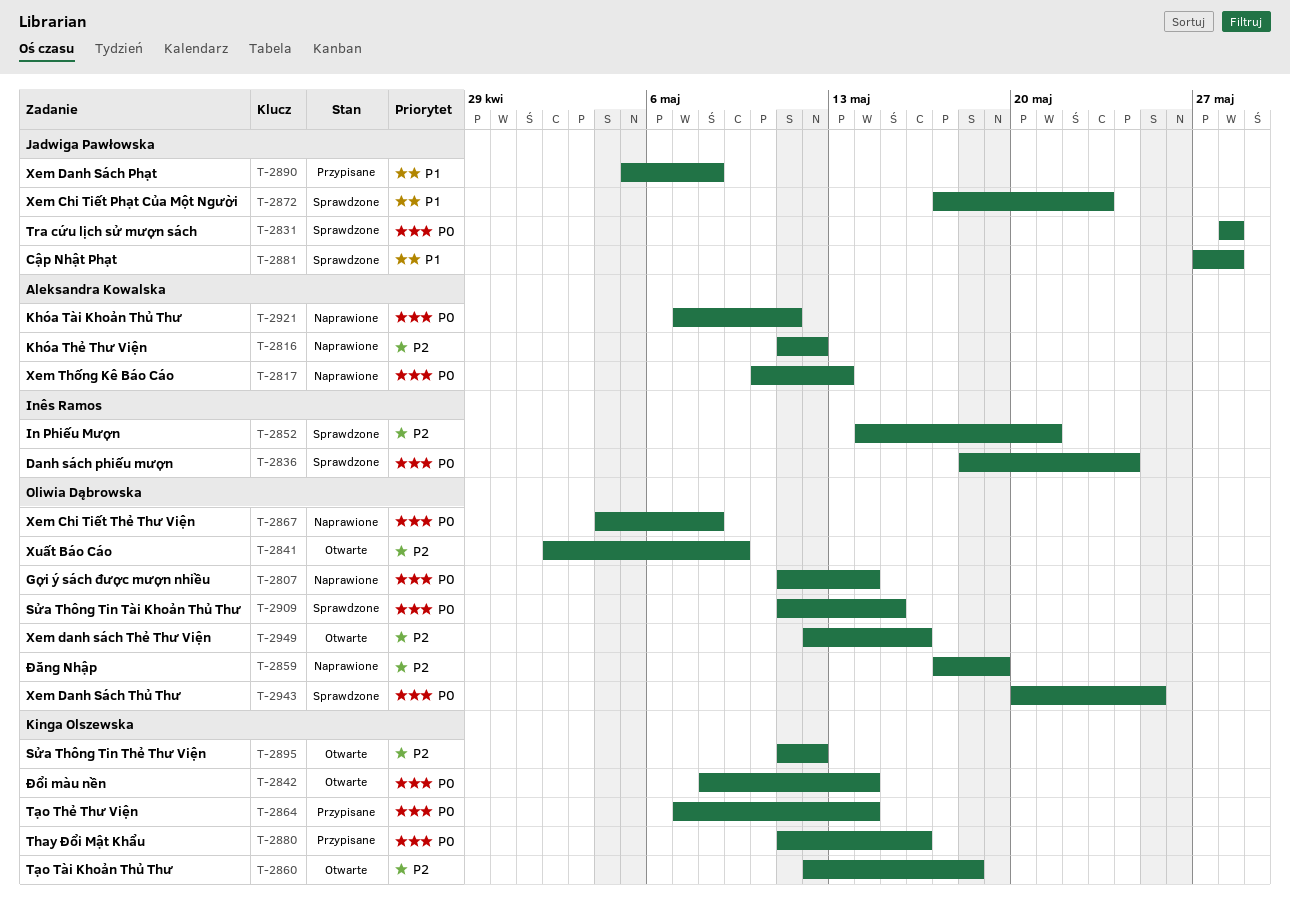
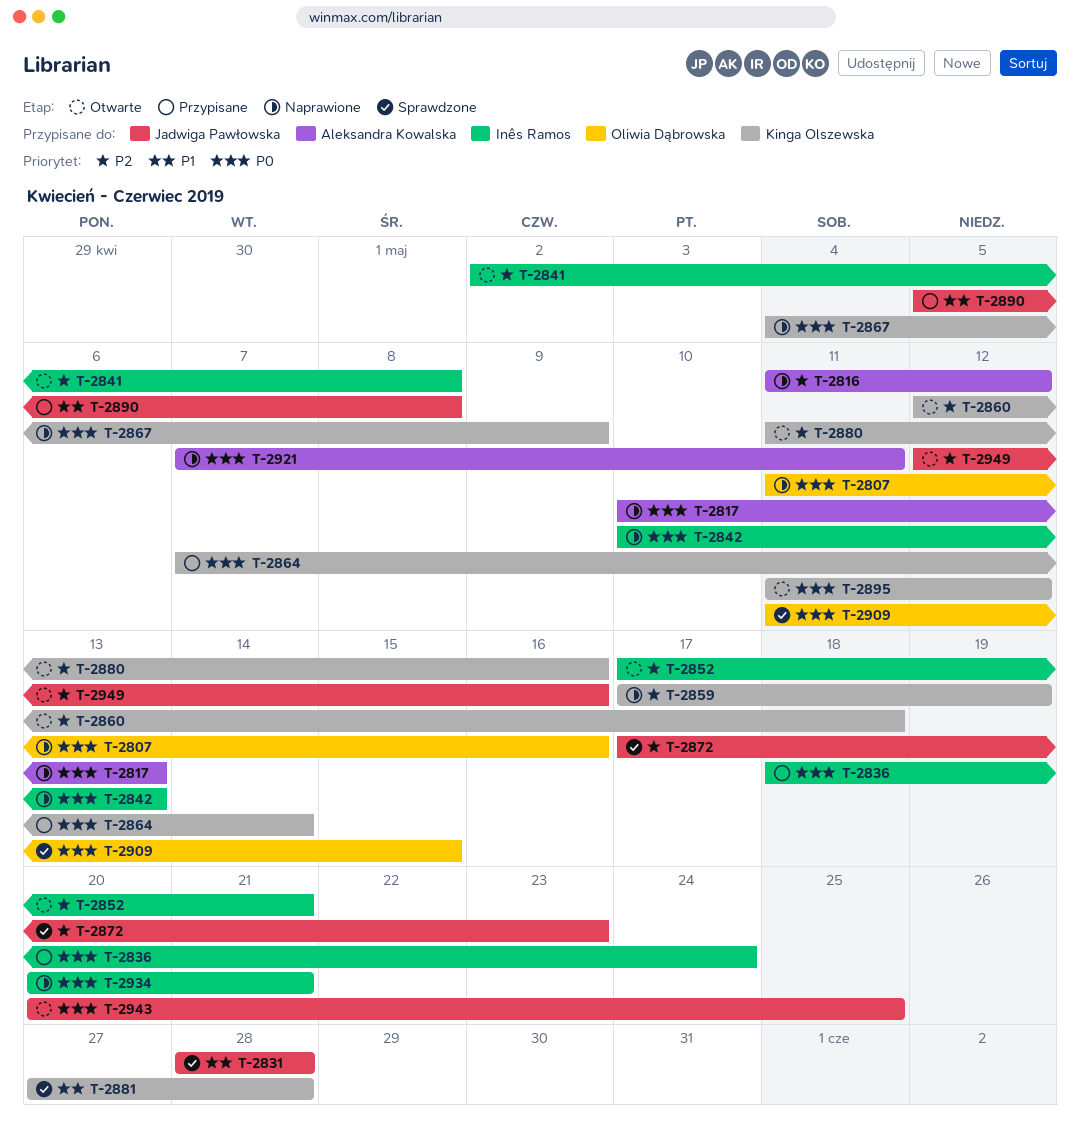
T-2807, due: May 14 -> May 16
T-2831, priority: P0 -> P1
T-2836, status: Sprawdzone -> Przypisane
T-2841, owner: Oliwia Dąbrowska -> Inês Ramos
T-2841, due: May 9 -> May 8
T-2842, status: Otwarte -> Naprawione
T-2842, owner: Kinga Olszewska -> Inês Ramos
T-2842, start: May 8 -> May 10
T-2842, due: May 14 -> May 13
T-2852, status: Sprawdzone -> Otwarte
T-2852, start: May 14 -> May 17
T-2859, owner: Oliwia Dąbrowska -> Kinga Olszewska
T-2867, owner: Oliwia Dąbrowska -> Kinga Olszewska
T-2867, due: May 8 -> May 9
T-2872, priority: P1 -> P2
T-2880, status: Przypisane -> Otwarte
T-2880, priority: P0 -> P2
T-2881, owner: Jadwiga Pawłowska -> Kinga Olszewska
T-2895, priority: P2 -> P0
T-2934: none -> present
T-2943, status: Sprawdzone -> Otwarte
T-2943, owner: Oliwia Dąbrowska -> Jadwiga Pawłowska
T-2949, owner: Oliwia Dąbrowska -> Jadwiga Pawłowska

